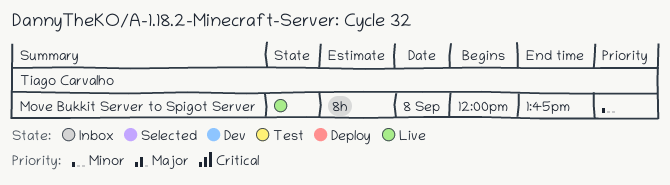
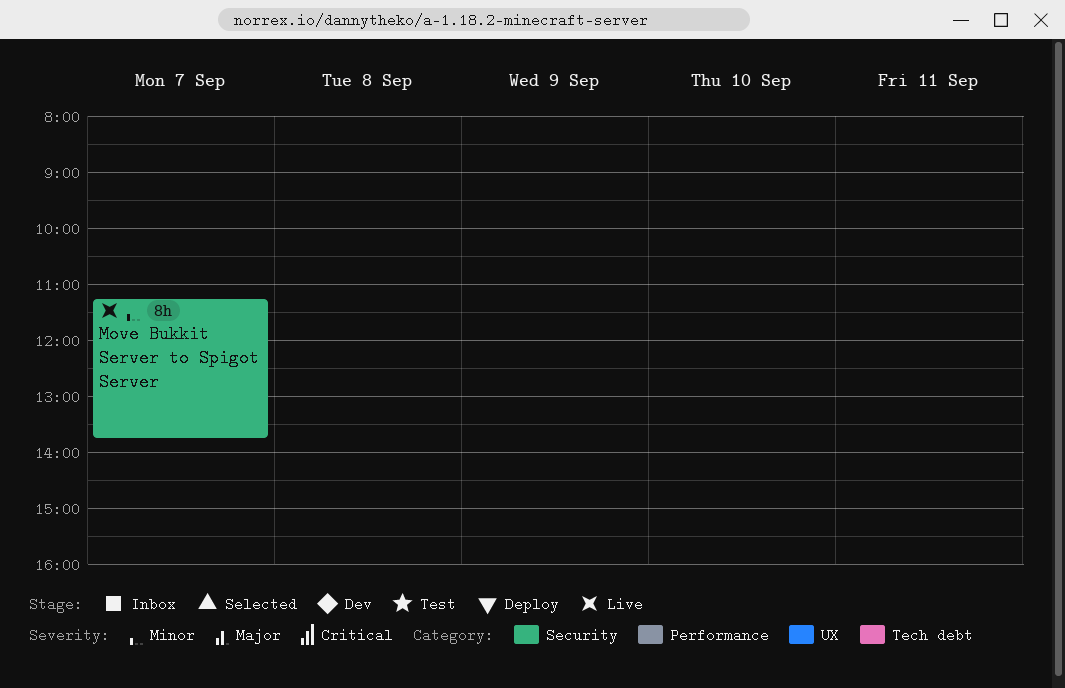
Move Bukkit Server to Spigot Server, day: Sep 8 -> Sep 7
Move Bukkit Server to Spigot Server, begins: 12:00 -> 11:15

